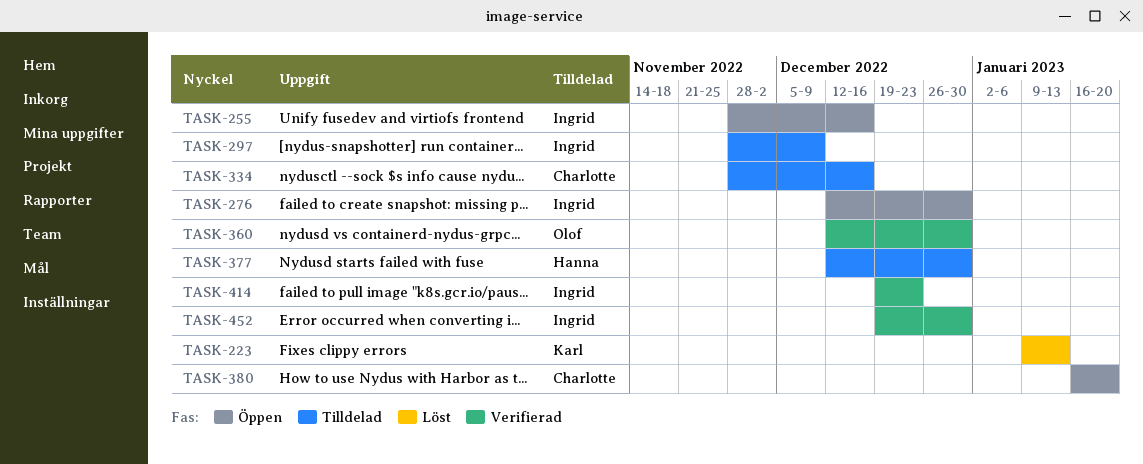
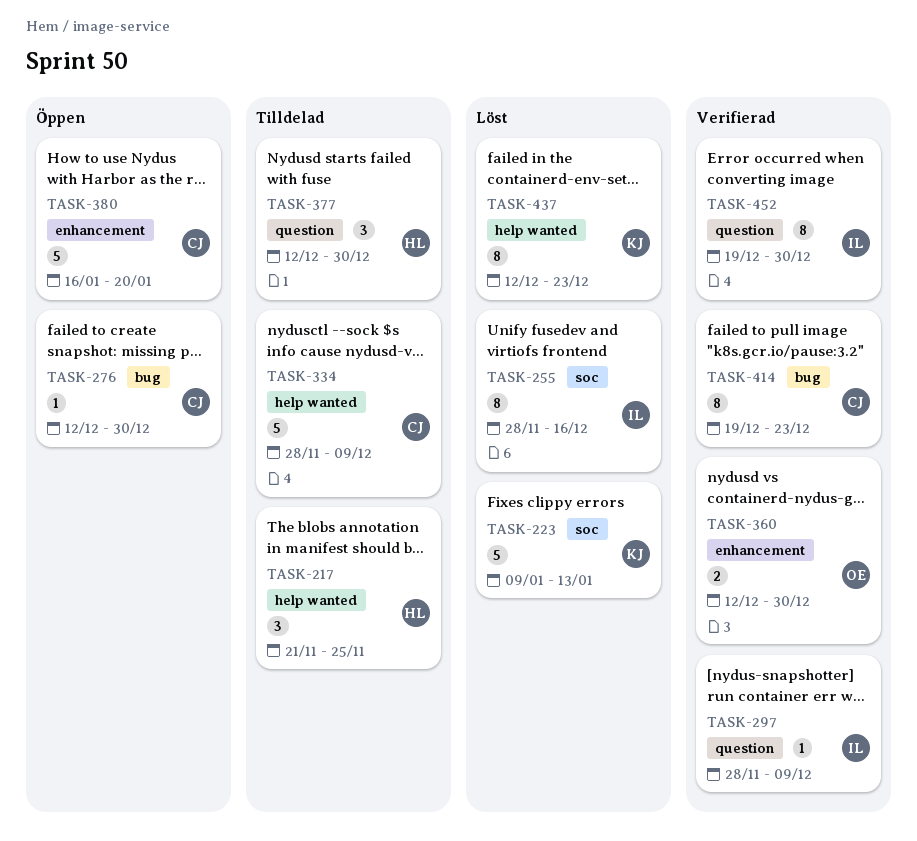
TASK-217: none -> present
TASK-255, status: Öppen -> Löst
TASK-276, owner: Ingrid -> Charlotte
TASK-297, status: Tilldelad -> Verifierad
TASK-334, due: Dec 16 -> Dec 9
TASK-414, owner: Ingrid -> Charlotte
TASK-437: none -> present

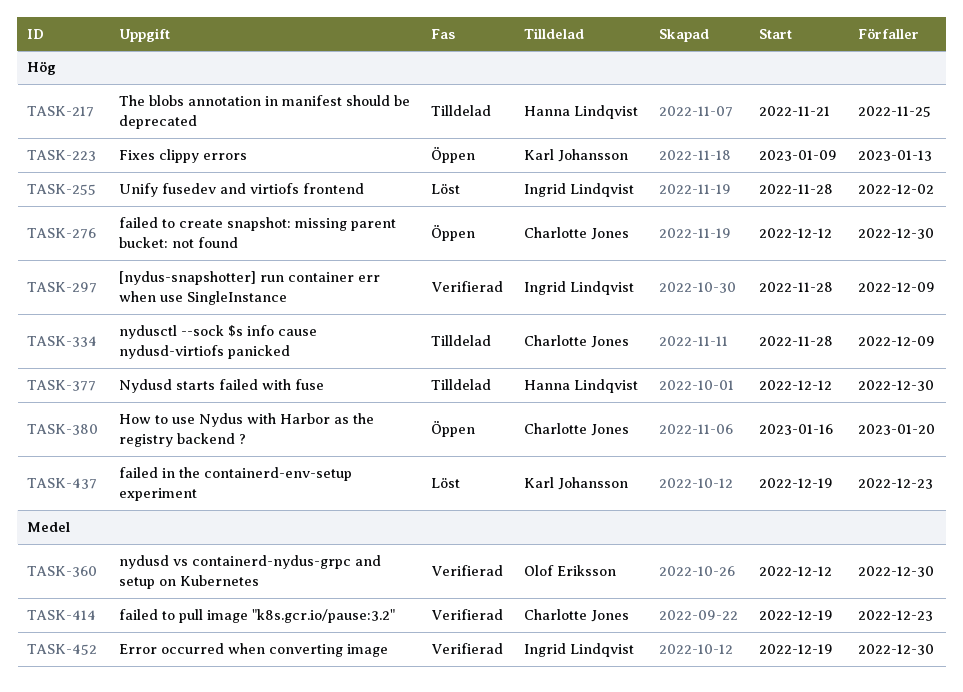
TASK-223, status: Löst -> Öppen
TASK-255, due: Dec 16 -> Dec 2
TASK-437, start: Dec 12 -> Dec 19

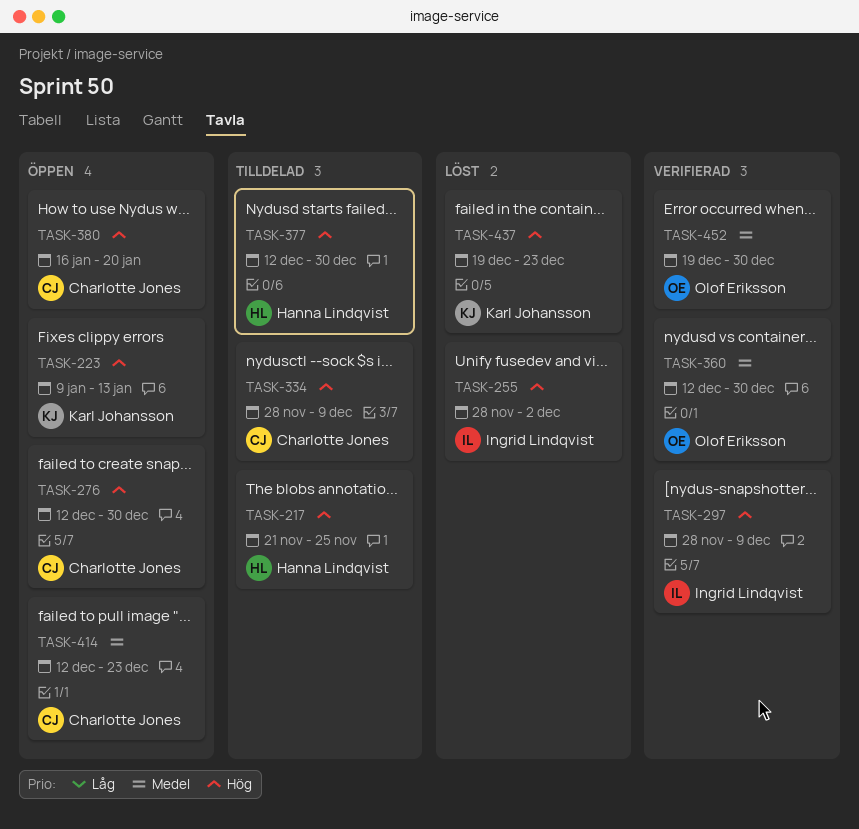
TASK-414, status: Verifierad -> Öppen
TASK-414, start: Dec 19 -> Dec 12
TASK-452, owner: Ingrid Lindqvist -> Olof Eriksson

